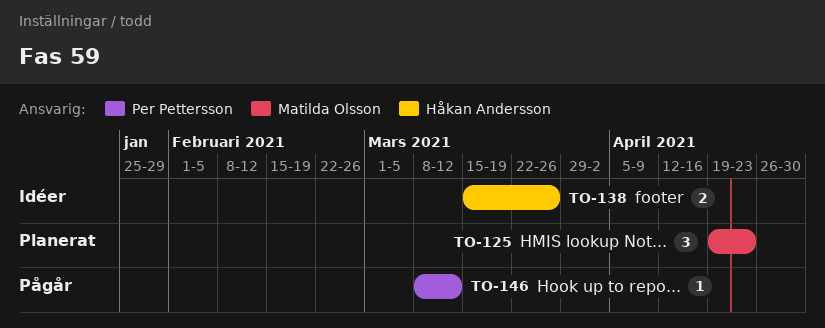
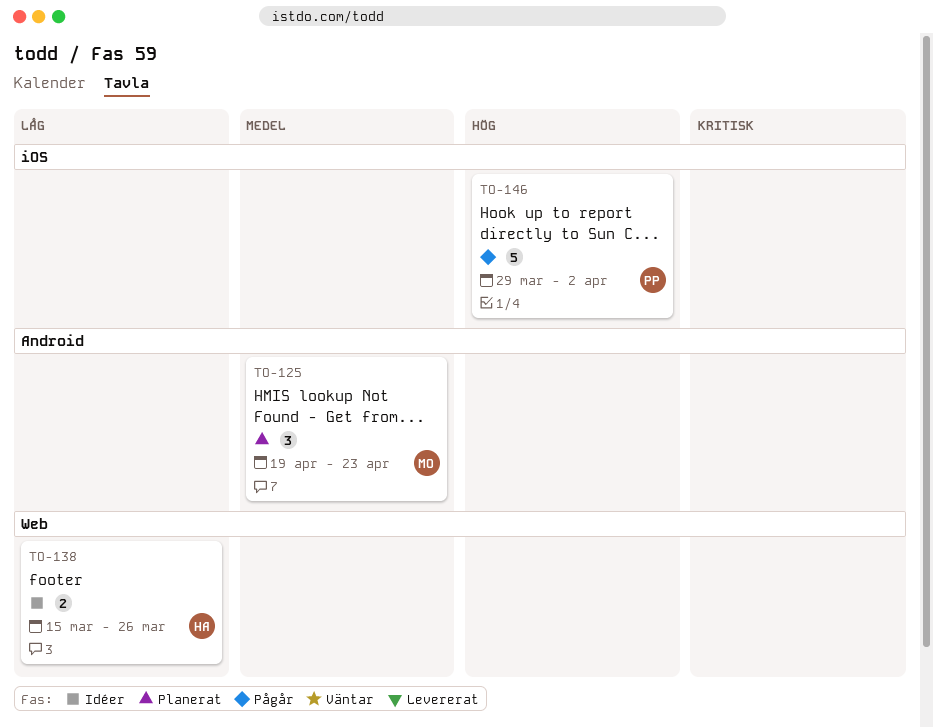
TO-146, estimate: 1 -> 5
TO-146, start: Mar 8 -> Mar 29
TO-146, due: Mar 12 -> Apr 2

